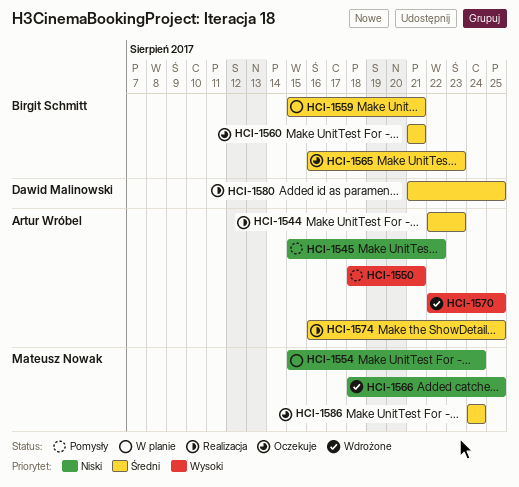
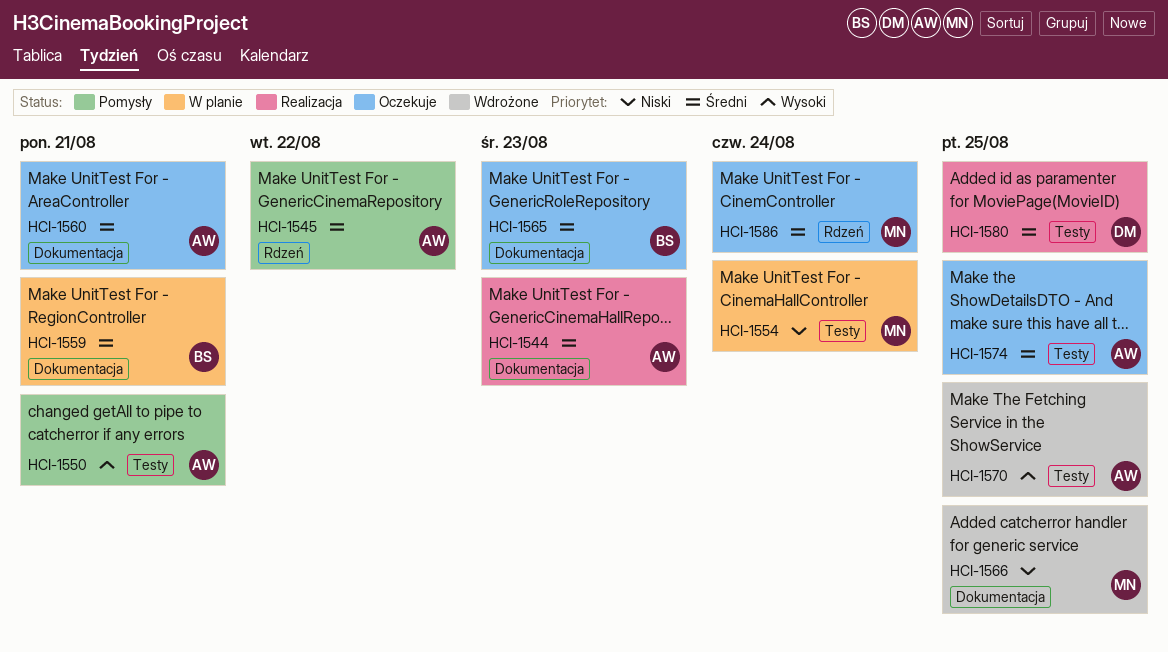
HCI-1545, priority: Niski -> Średni
HCI-1560, owner: Birgit Schmitt -> Artur Wróbel
HCI-1574, status: Realizacja -> Oczekuje

